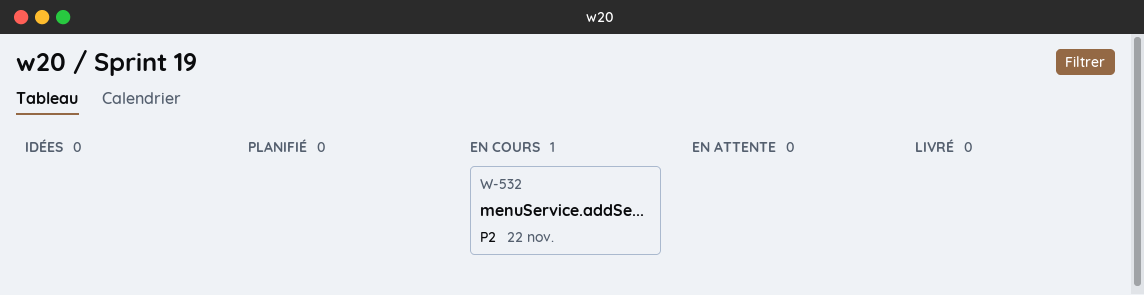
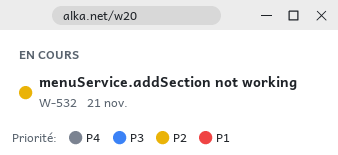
W-532, due: Nov 22 -> Nov 21

